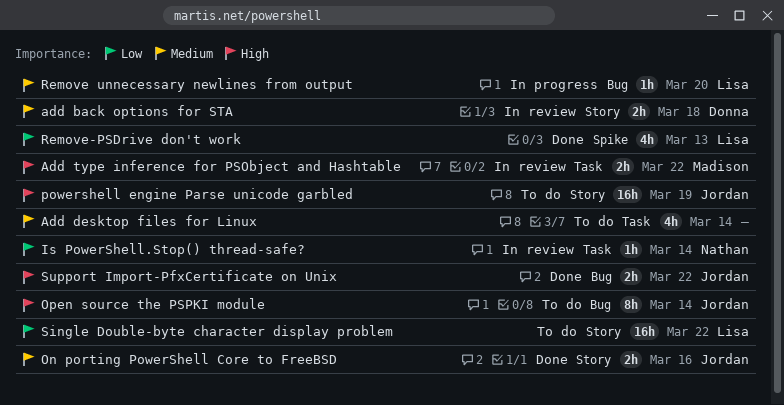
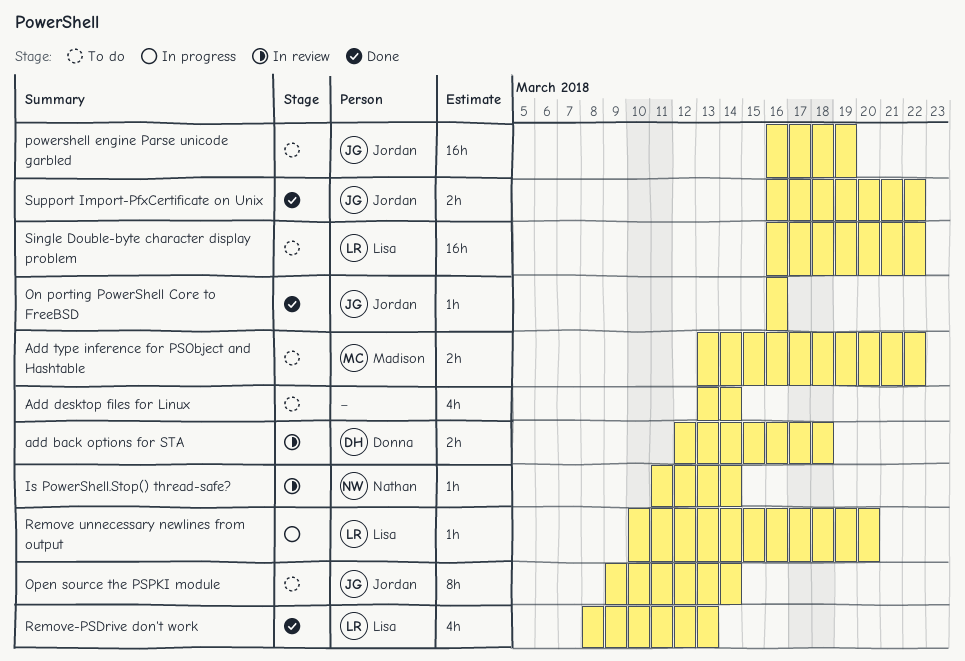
Add type inference for PSObject and Hashtable, status: In review -> To do
On porting PowerShell Core to FreeBSD, estimate: 2h -> 1h

